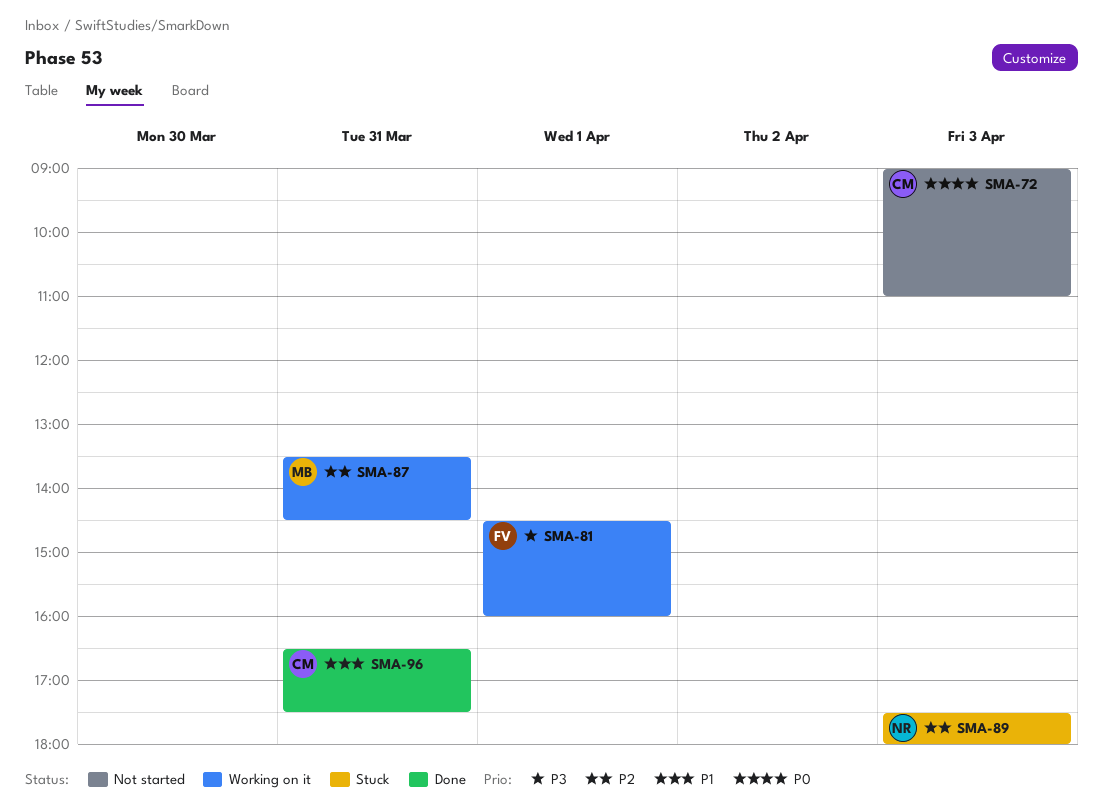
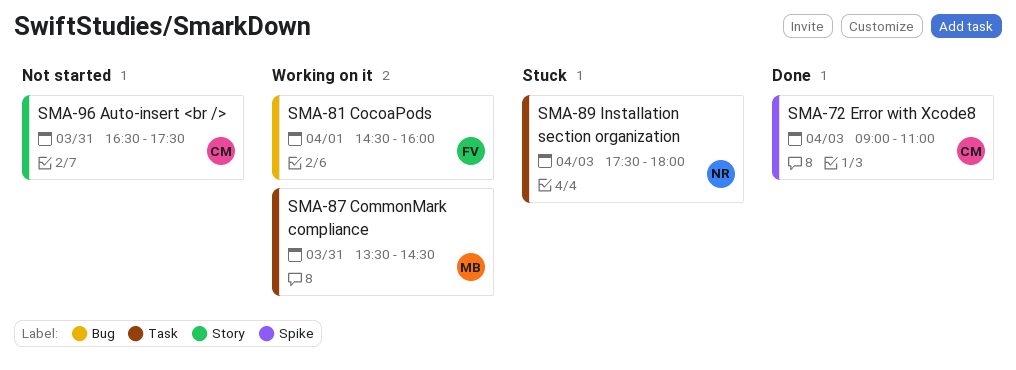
SMA-72, status: Not started -> Done
SMA-96, status: Done -> Not started

